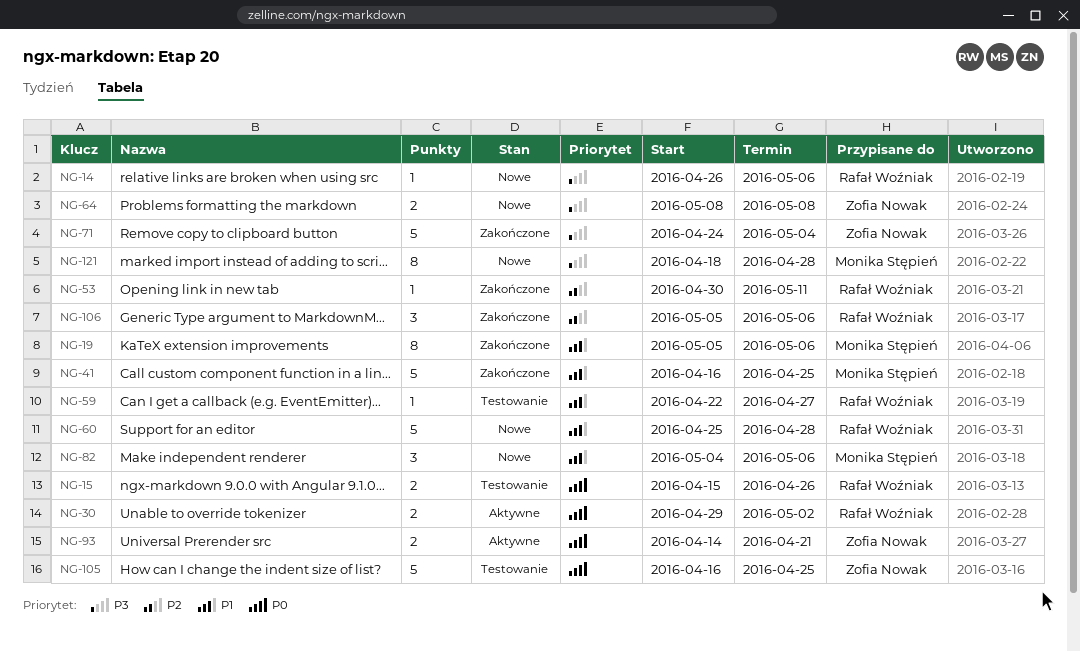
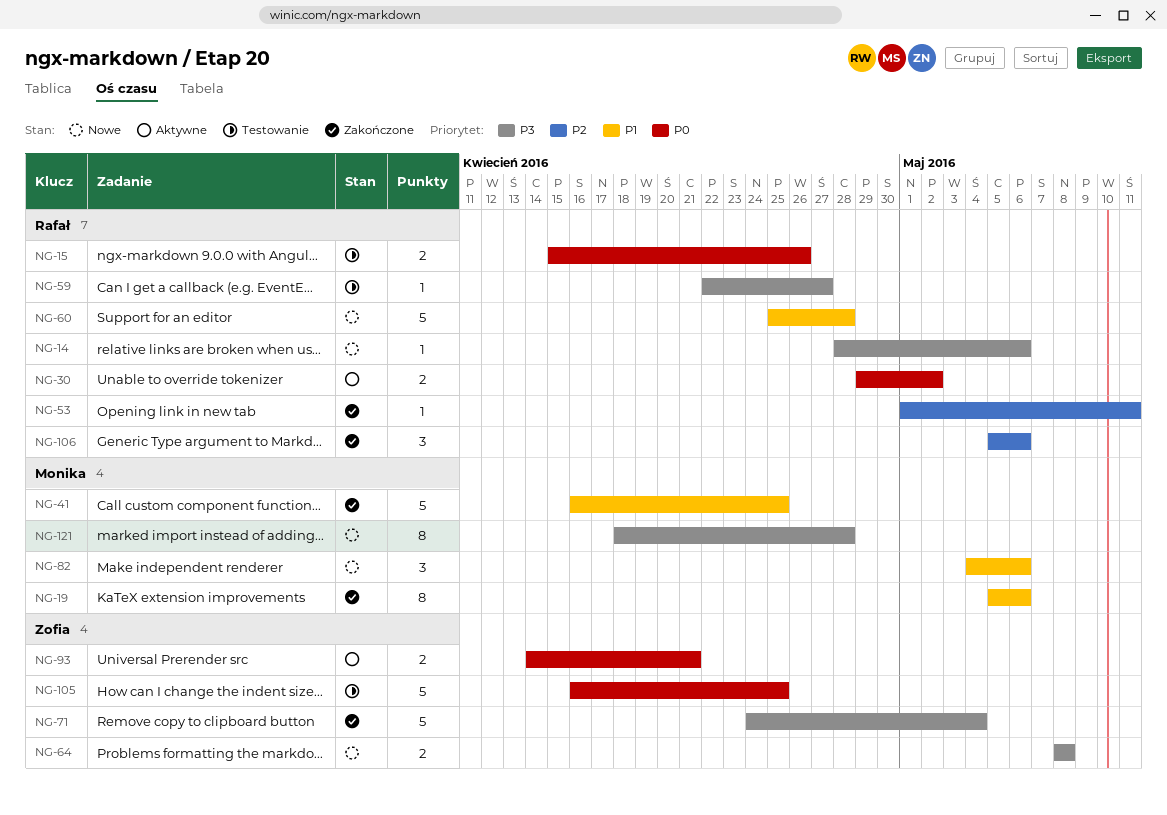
NG-14, start: Apr 26 -> Apr 28
NG-53, start: Apr 30 -> May 1
NG-59, priority: P1 -> P3

